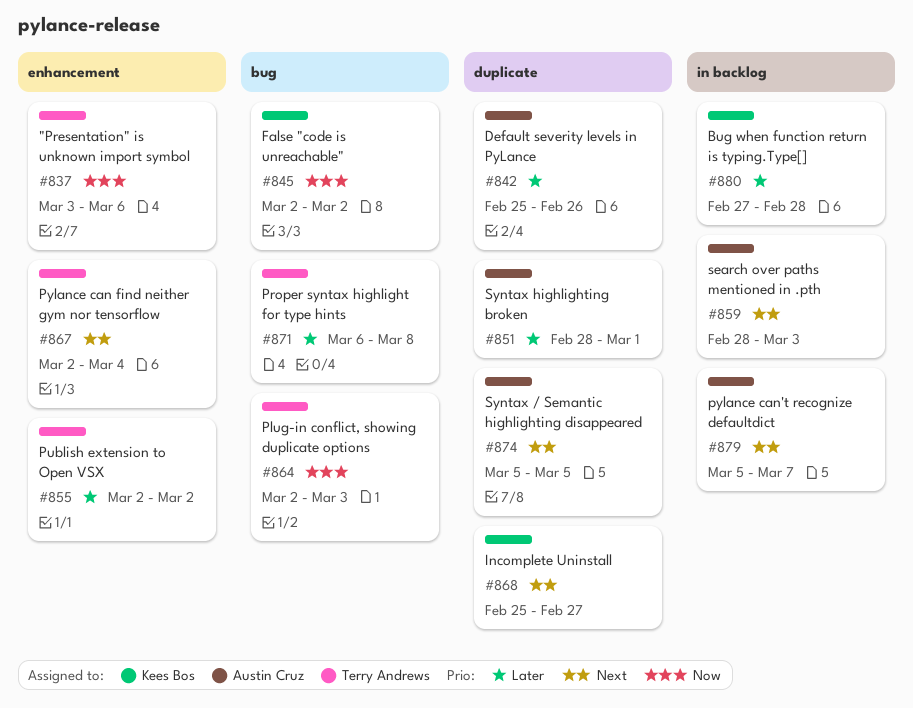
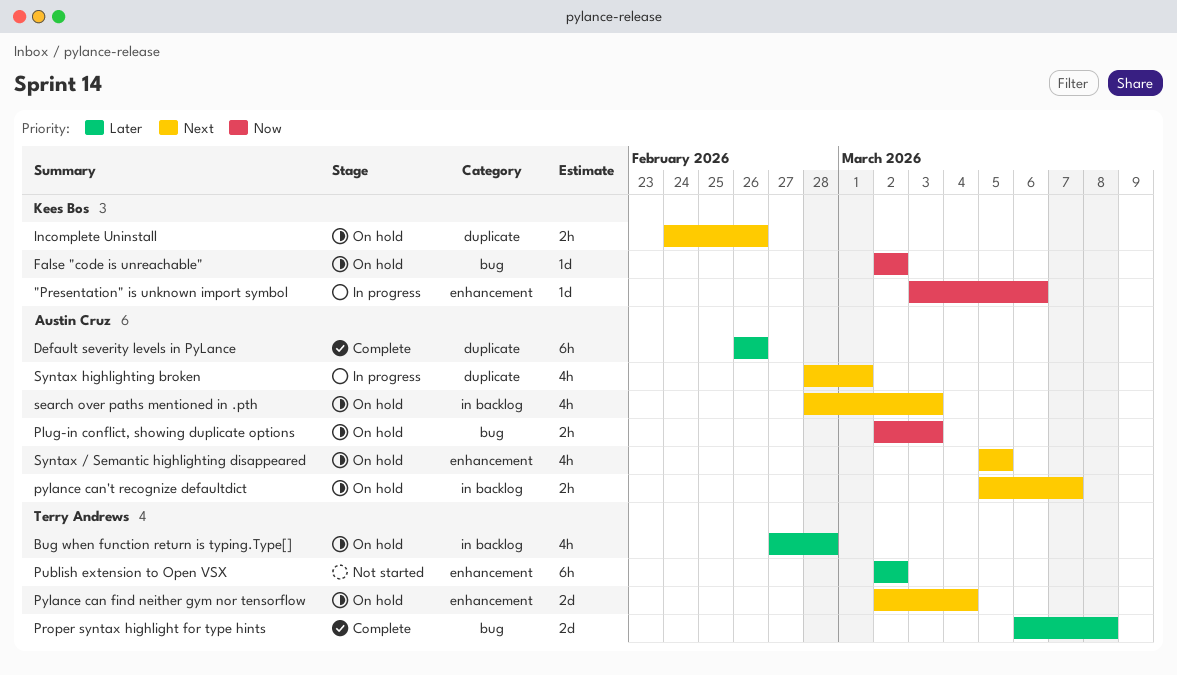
"Presentation" is unknown import symbol, owner: Terry Andrews -> Kees Bos
Bug when function return is typing.Type[], owner: Kees Bos -> Terry Andrews
Default severity levels in PyLance, start: Feb 25 -> Feb 26
Incomplete Uninstall, start: Feb 25 -> Feb 24
Incomplete Uninstall, due: Feb 27 -> Feb 26
Plug-in conflict, showing duplicate options, owner: Terry Andrews -> Austin Cruz
Syntax / Semantic highlighting disappeared, label: duplicate -> enhancement
Syntax highlighting broken, priority: Later -> Next

